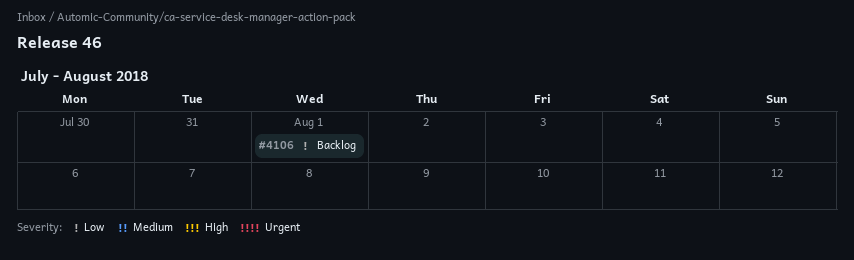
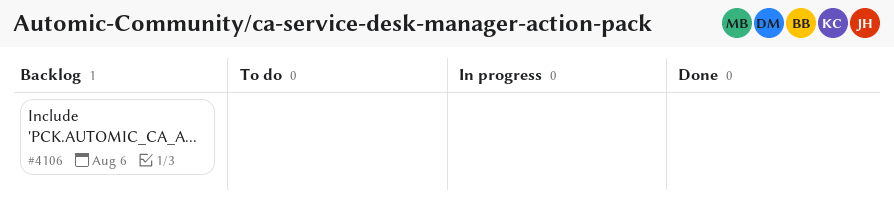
#4106, due: Aug 1 -> Aug 6

